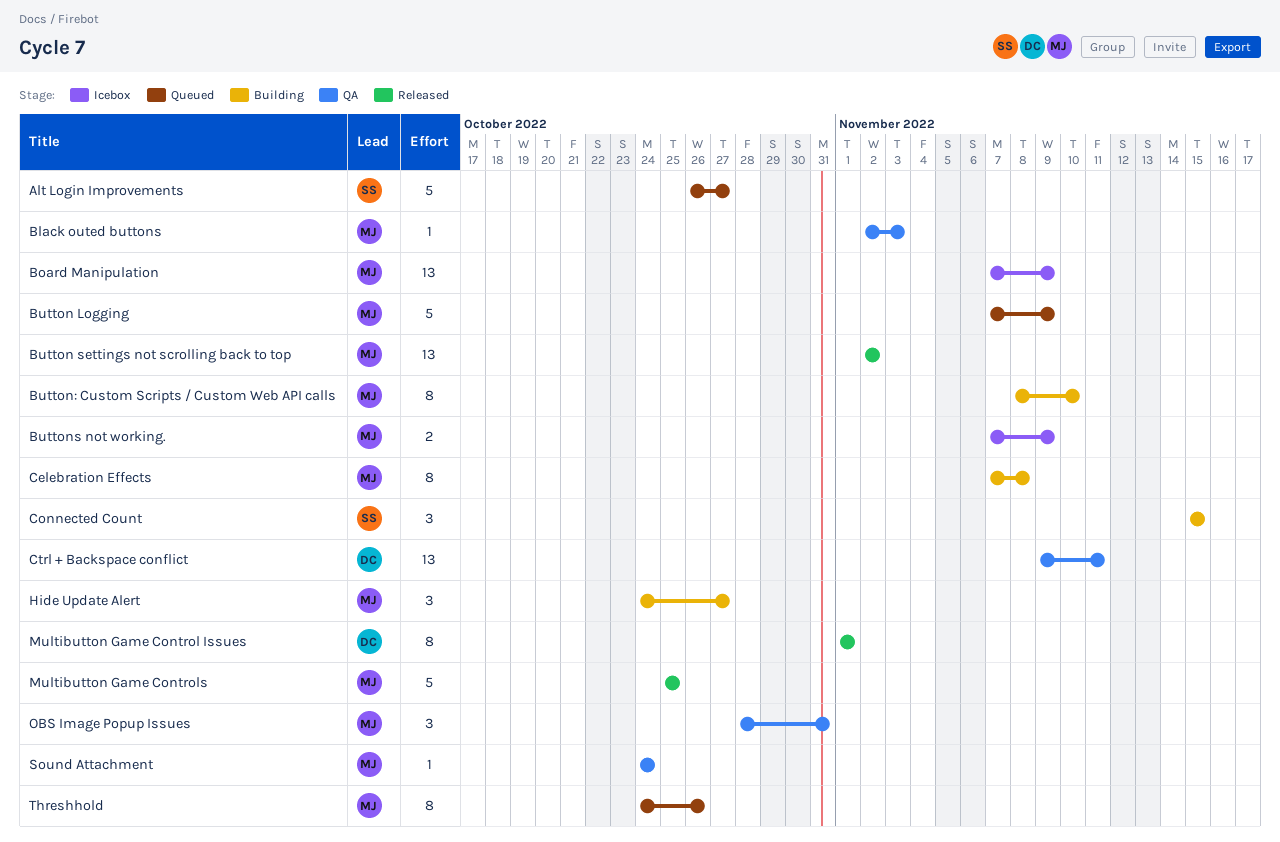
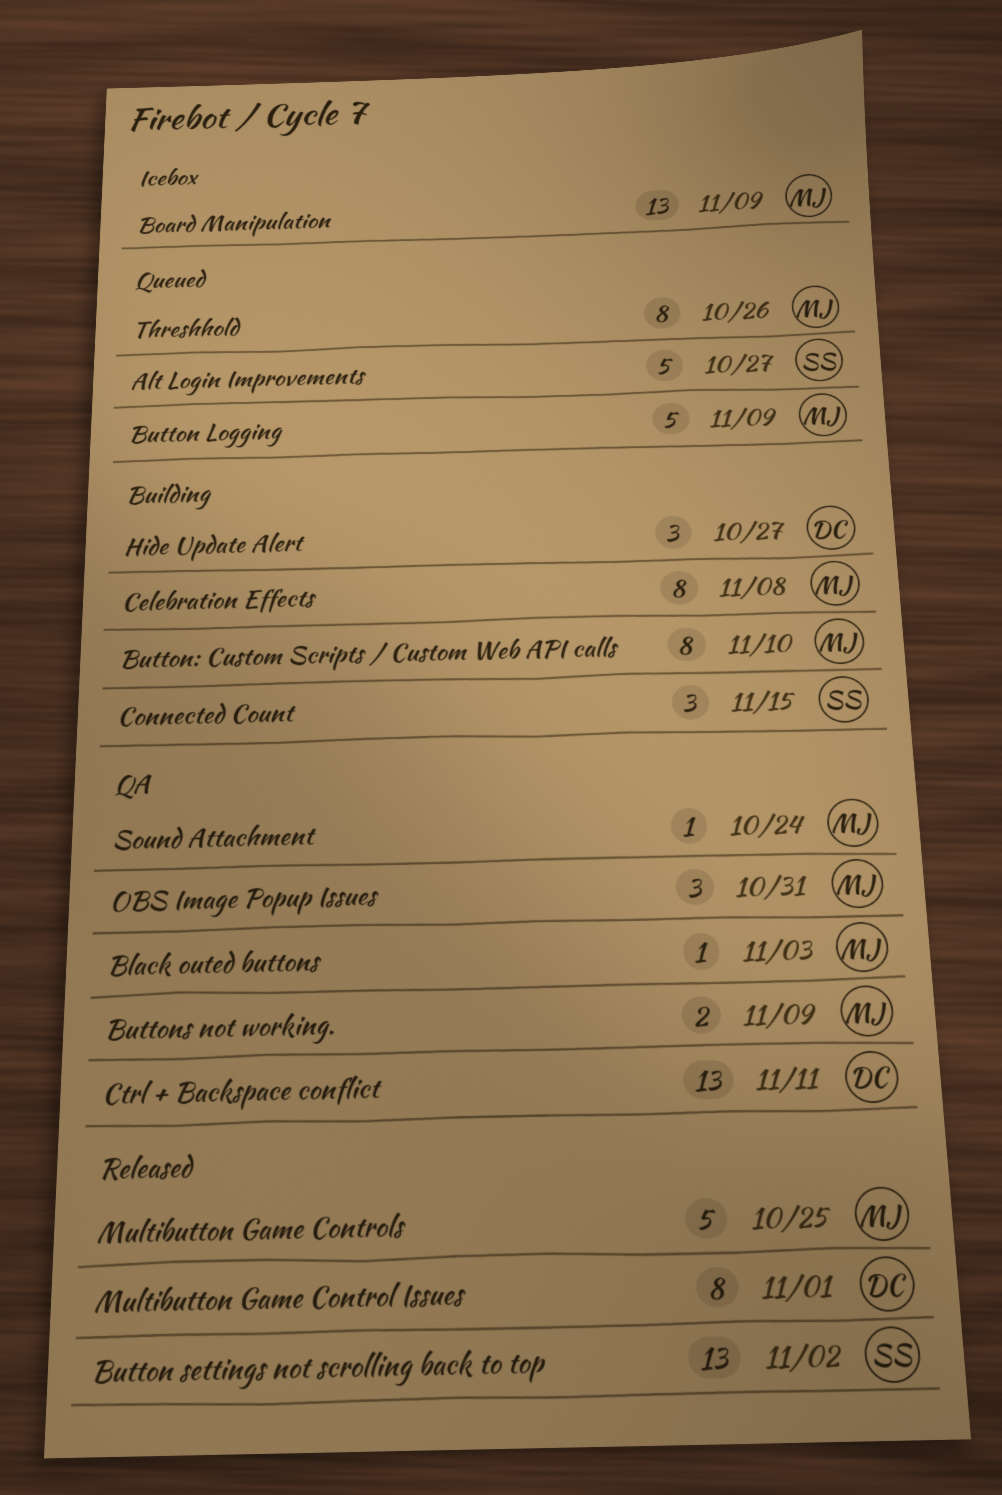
Button settings not scrolling back to top, owner: MJ -> SS
Buttons not working., status: Icebox -> QA
Hide Update Alert, owner: MJ -> DC

